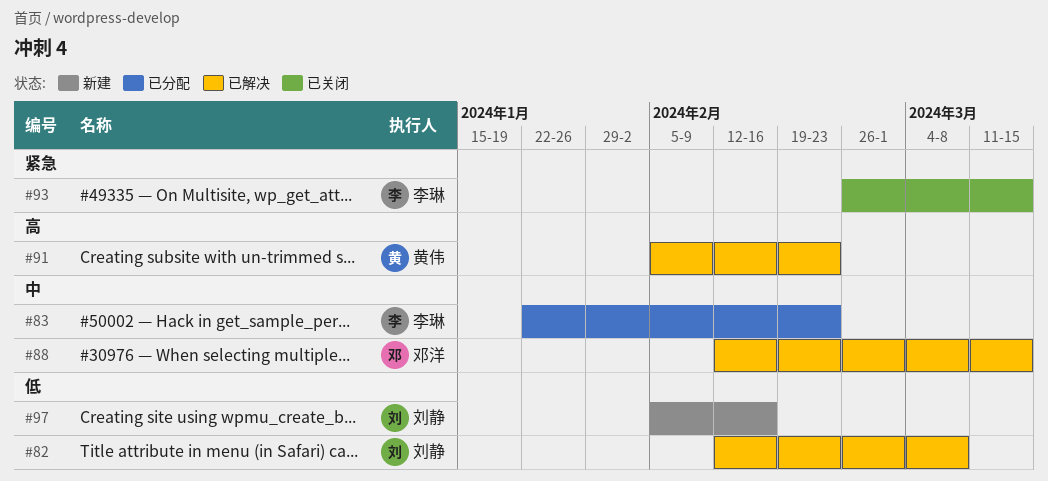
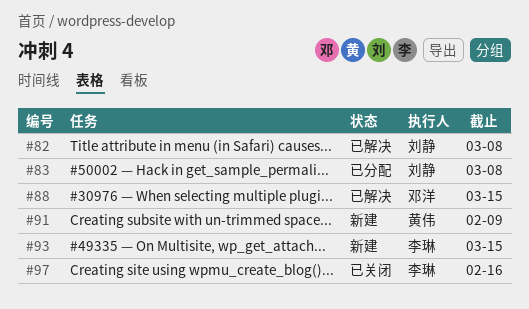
#83, owner: 李琳 -> 刘静
#83, due: Feb 23 -> Mar 8
#91, status: 已解决 -> 新建
#91, due: Feb 23 -> Feb 9
#93, status: 已关闭 -> 新建
#97, status: 新建 -> 已关闭
#97, owner: 刘静 -> 李琳

